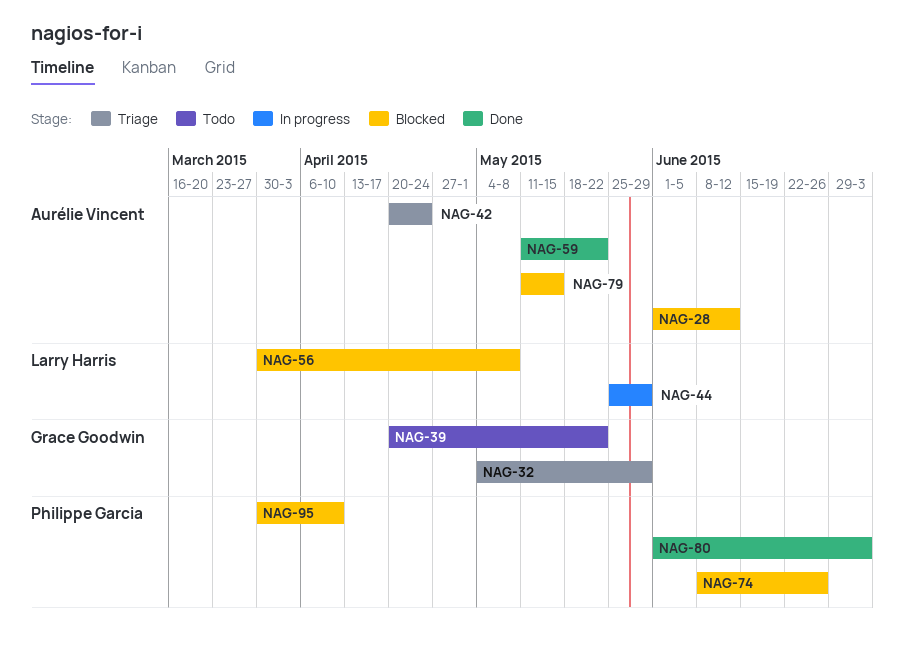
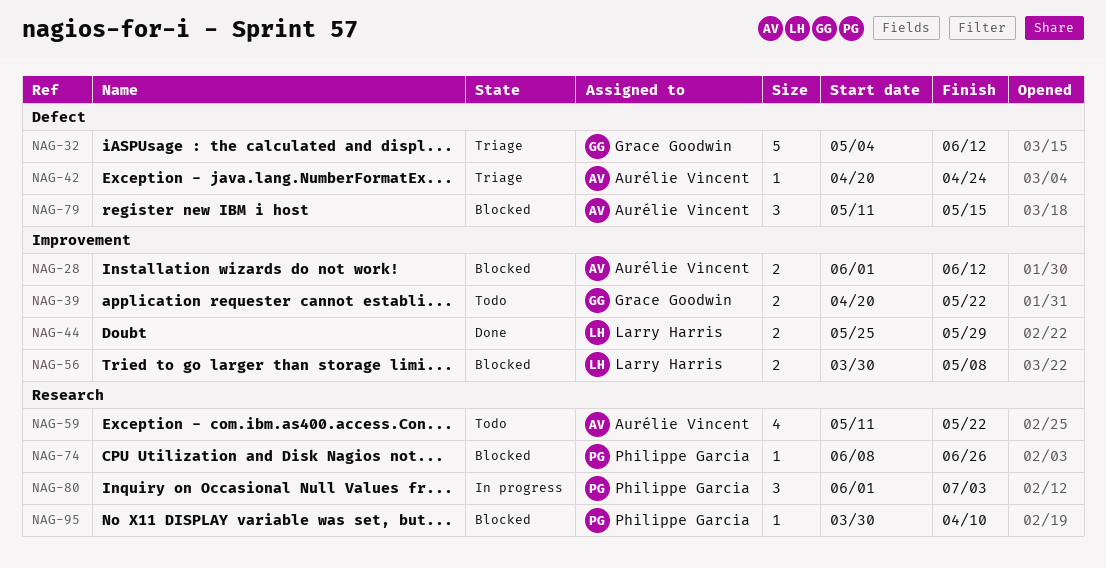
NAG-32, due: May 29 -> Jun 12
NAG-44, status: In progress -> Done
NAG-59, status: Done -> Todo
NAG-80, status: Done -> In progress

